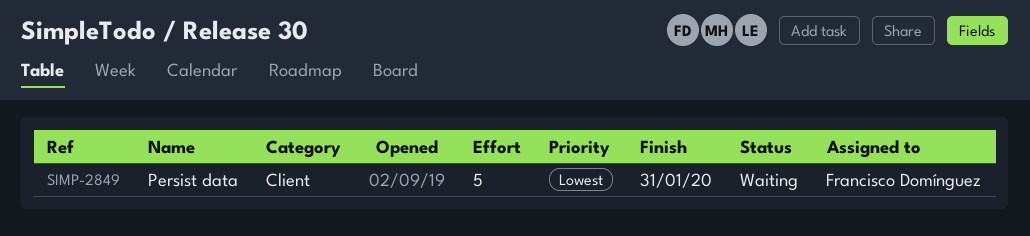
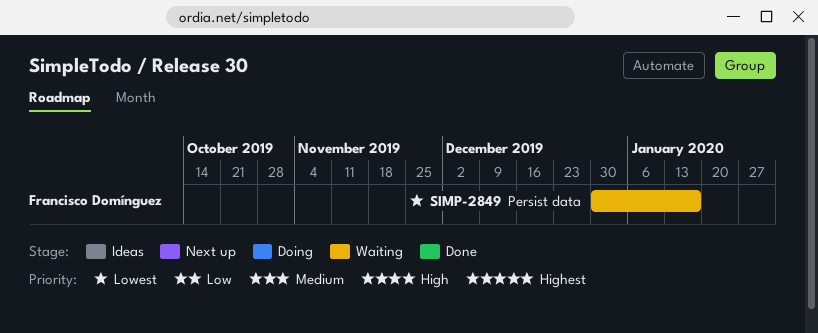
SIMP-2849, due: Jan 31 -> Jan 17

